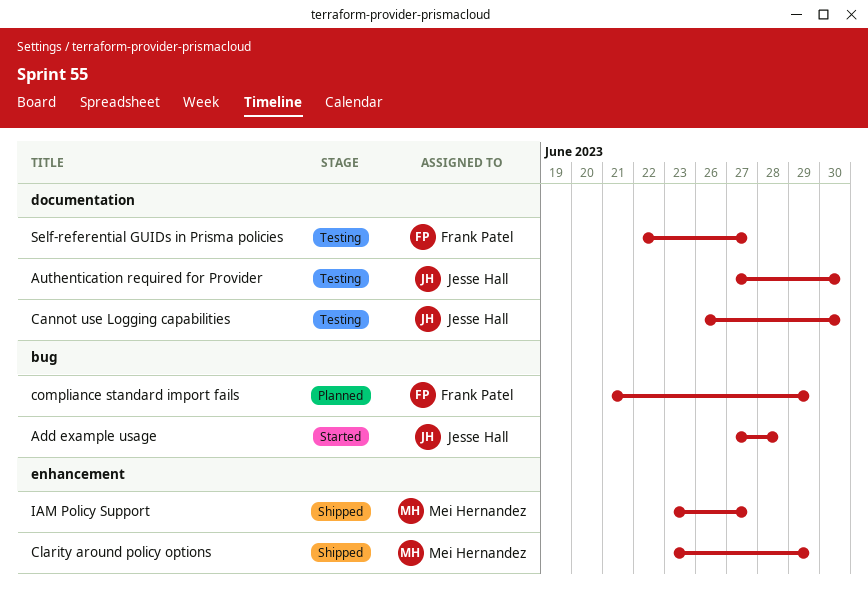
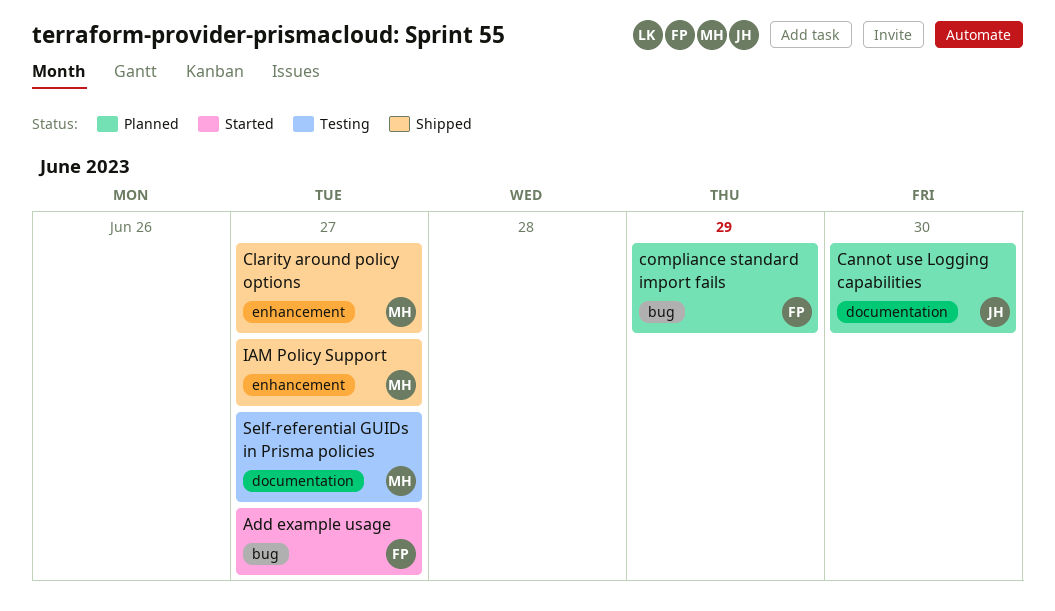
Add example usage, owner: Jesse Hall -> Frank Patel
Add example usage, due: Jun 28 -> Jun 27
Authentication required for Provider: present -> none
Cannot use Logging capabilities, status: Testing -> Planned
Clarity around policy options, due: Jun 29 -> Jun 27
Self-referential GUIDs in Prisma policies, owner: Frank Patel -> Mei Hernandez

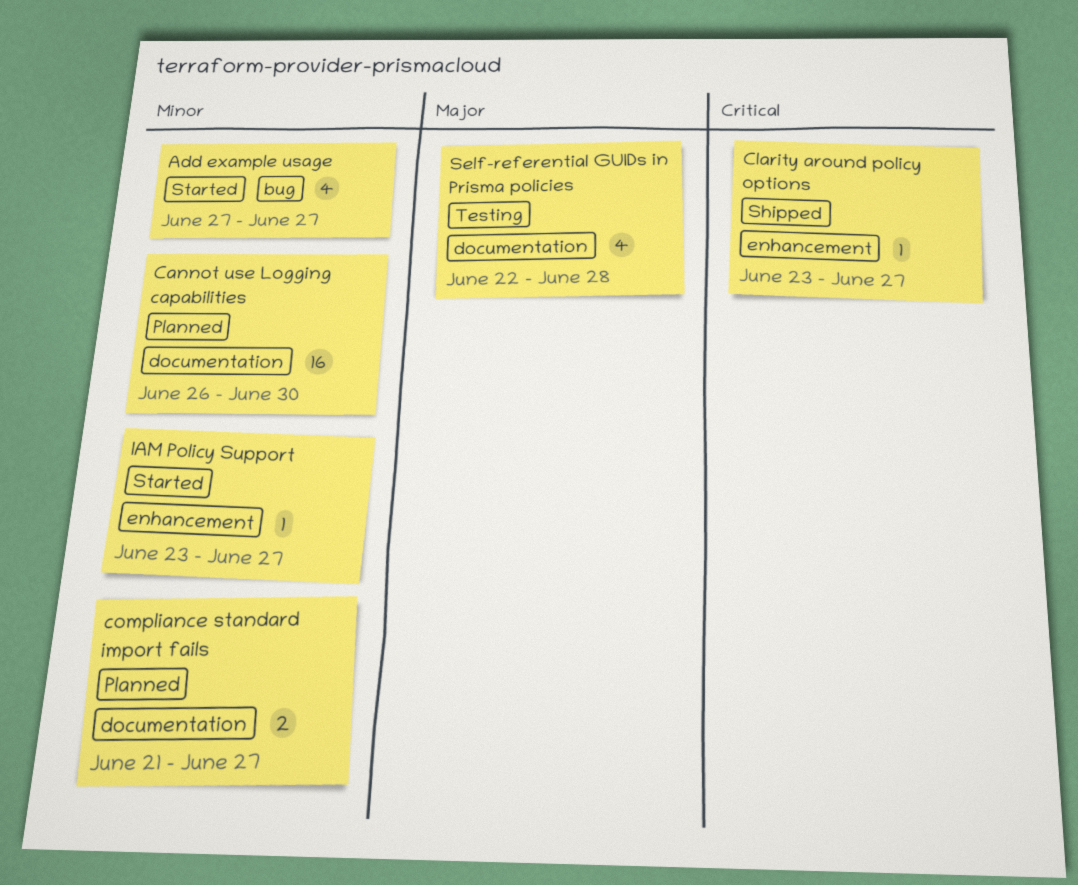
compliance standard import fails, label: bug -> documentation
compliance standard import fails, due: Jun 29 -> Jun 27
IAM Policy Support, status: Shipped -> Started
Self-referential GUIDs in Prisma policies, due: Jun 27 -> Jun 28

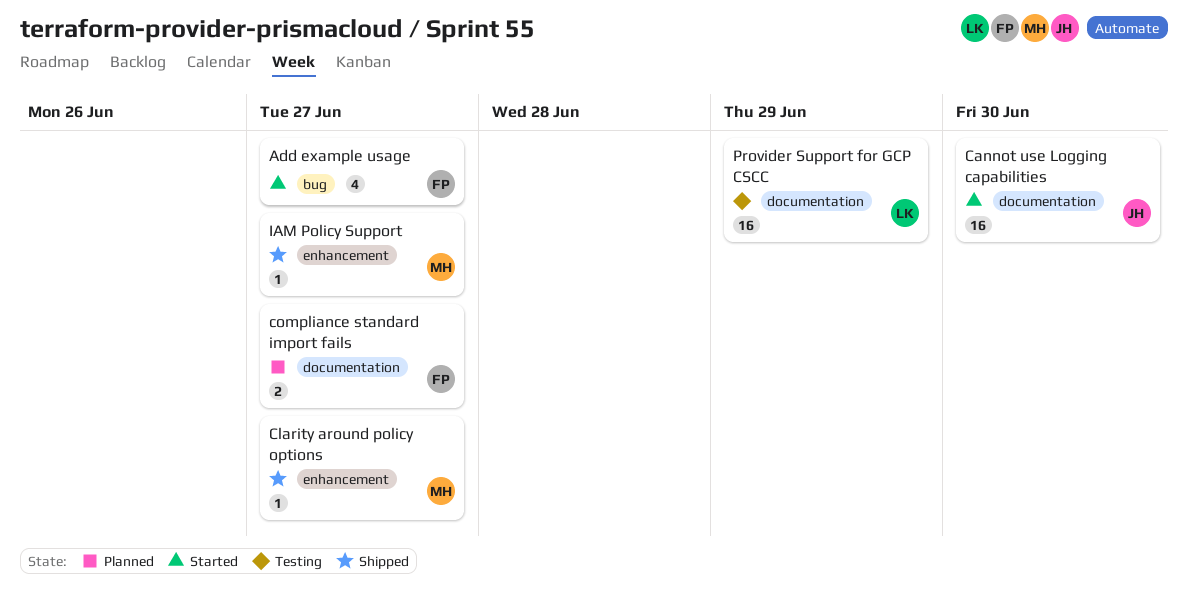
Cannot use Logging capabilities, status: Planned -> Started
IAM Policy Support, status: Started -> Shipped
Provider Support for GCP CSCC: none -> present
Self-referential GUIDs in Prisma policies: present -> none

